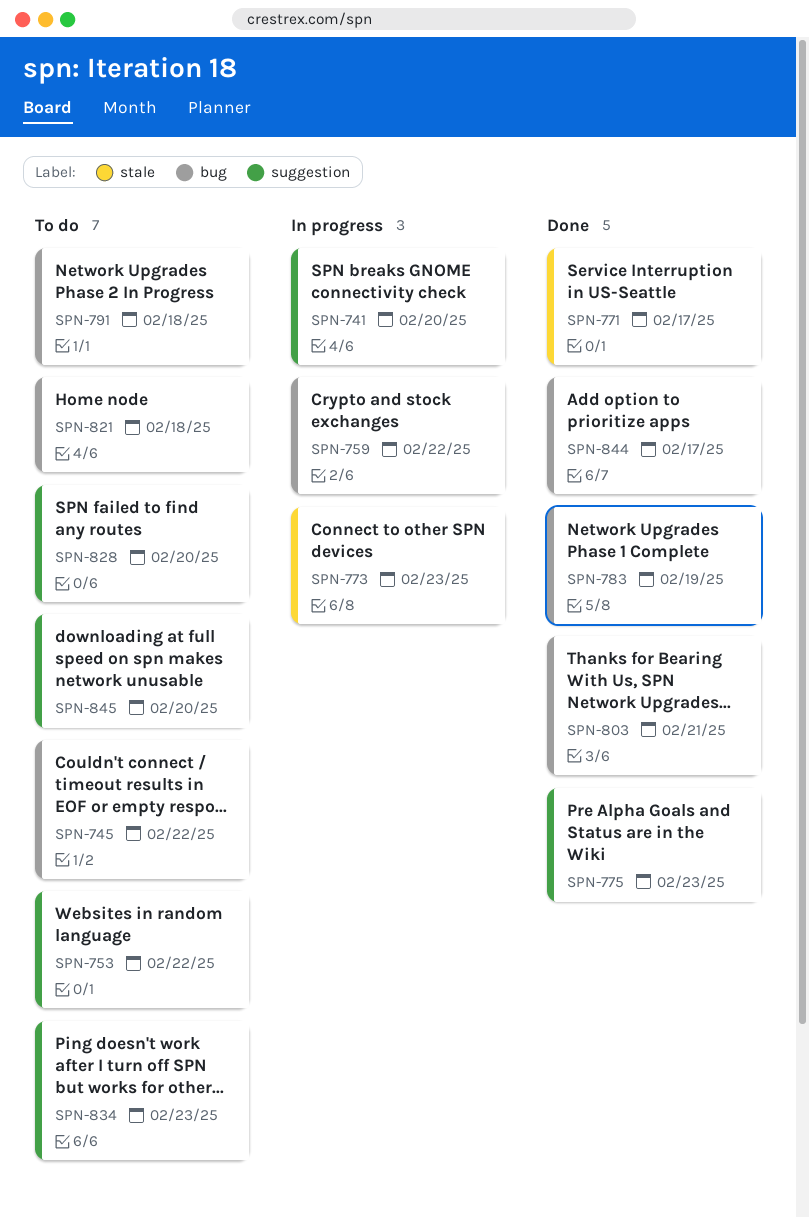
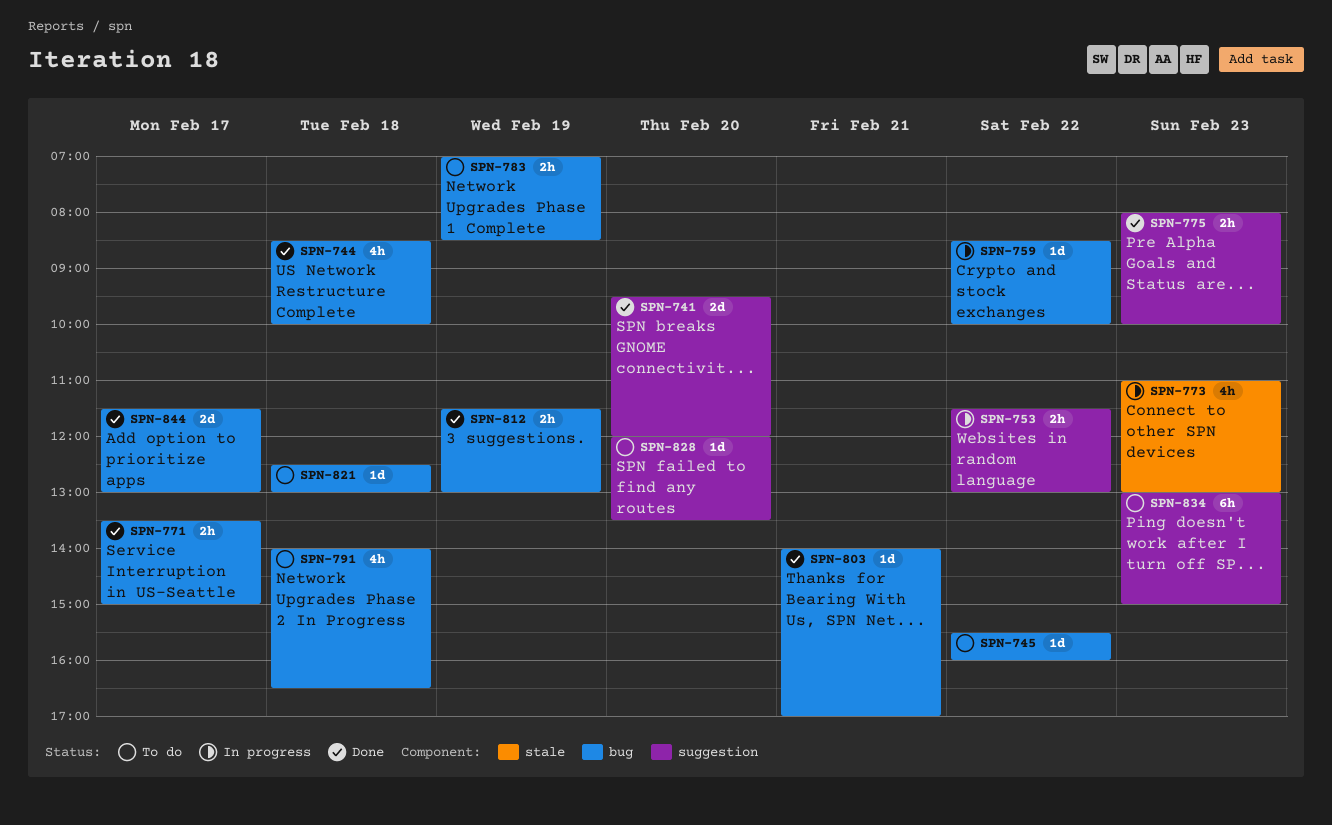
SPN-741, status: In progress -> Done
SPN-744: none -> present
SPN-753, status: To do -> In progress
SPN-771, label: stale -> bug
SPN-783, status: Done -> To do
SPN-812: none -> present
SPN-845: present -> none

